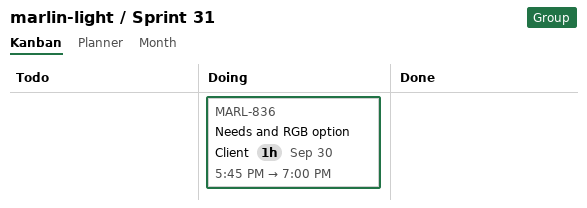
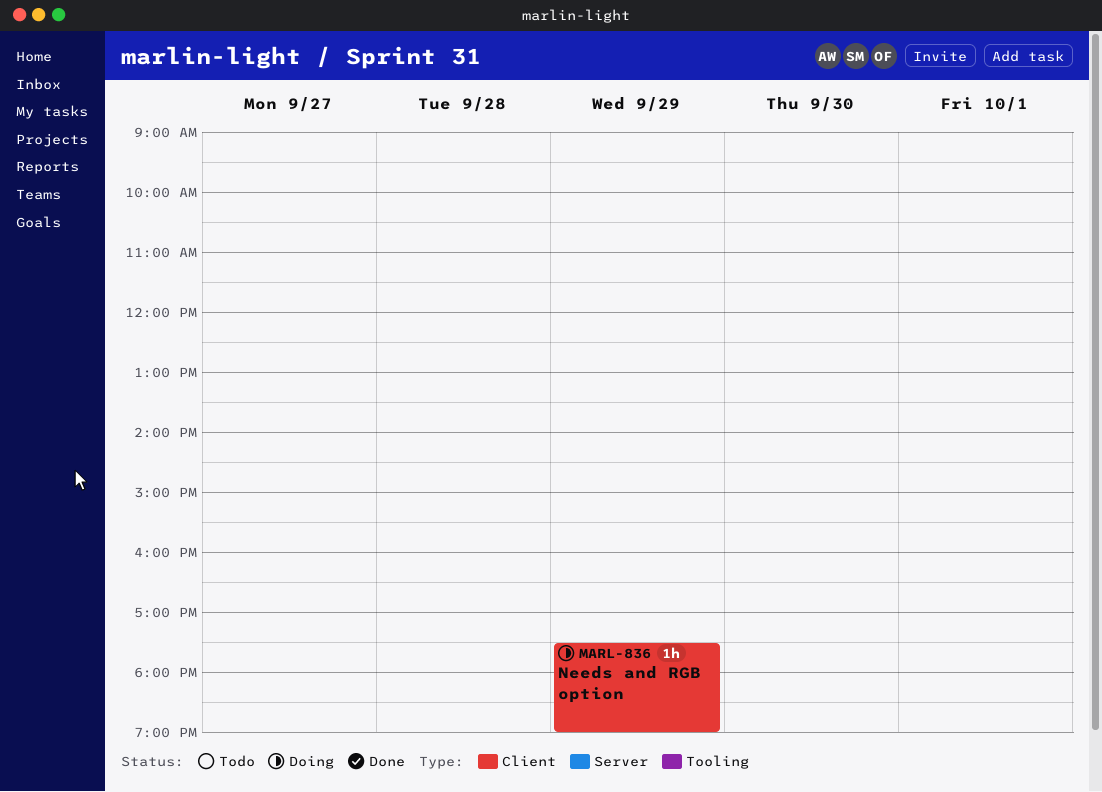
MARL-836, day: Sep 30 -> Sep 29
MARL-836, begins: 17:45 -> 17:30

